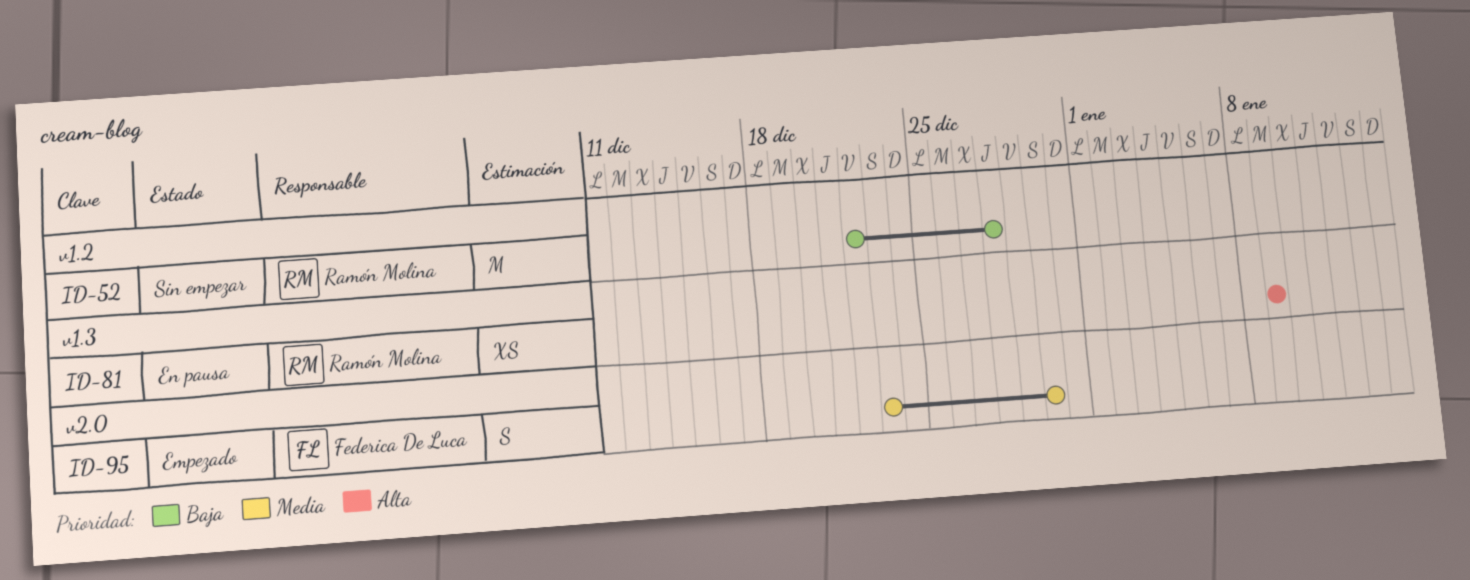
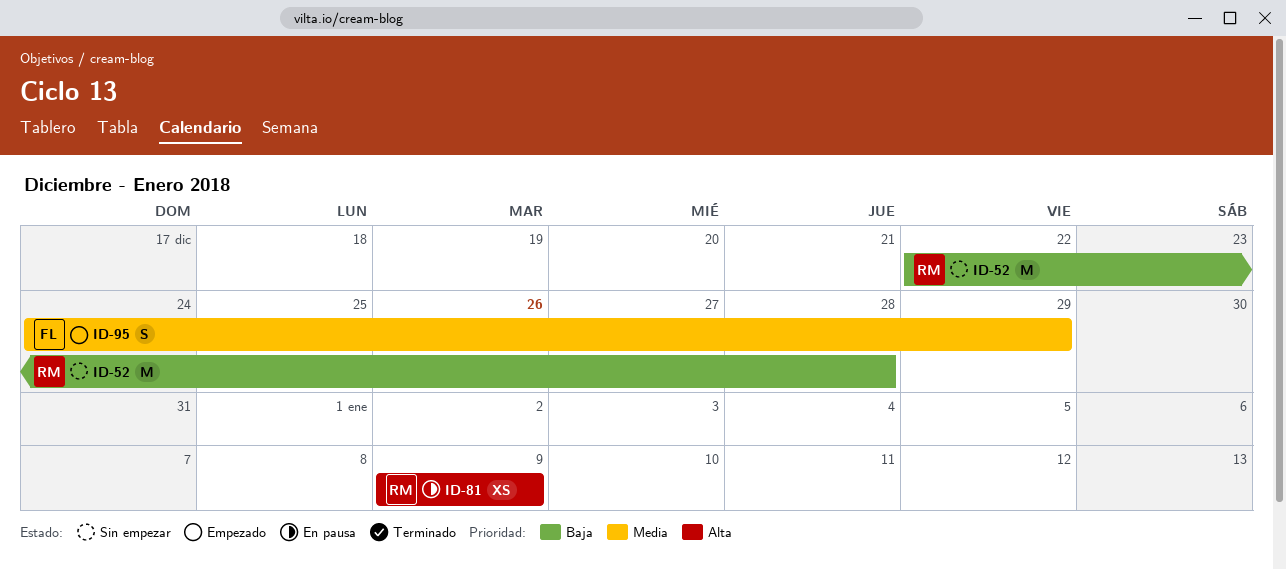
ID-95, start: Dec 23 -> Dec 24
ID-95, due: Dec 30 -> Dec 29

